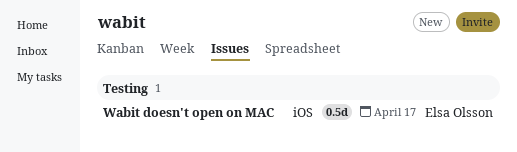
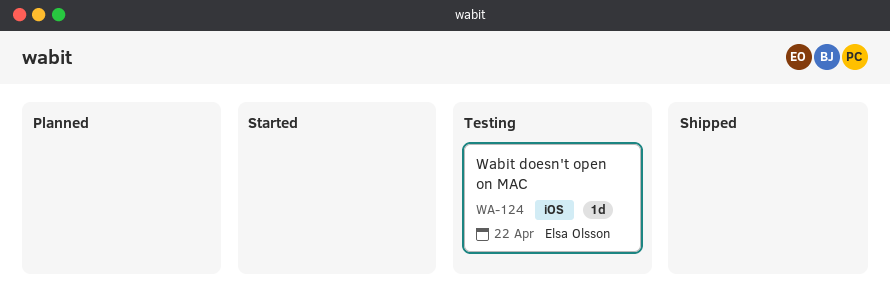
Wabit doesn't open on MAC, estimate: 0.5d -> 1d
Wabit doesn't open on MAC, due: Apr 17 -> Apr 22

